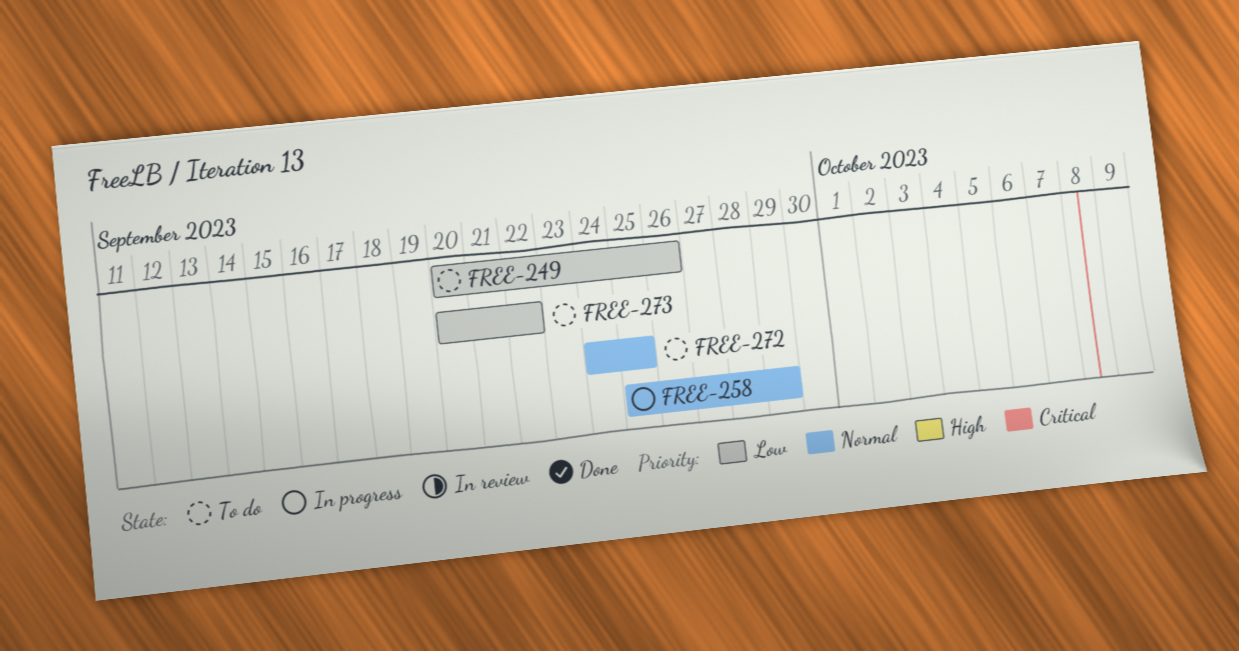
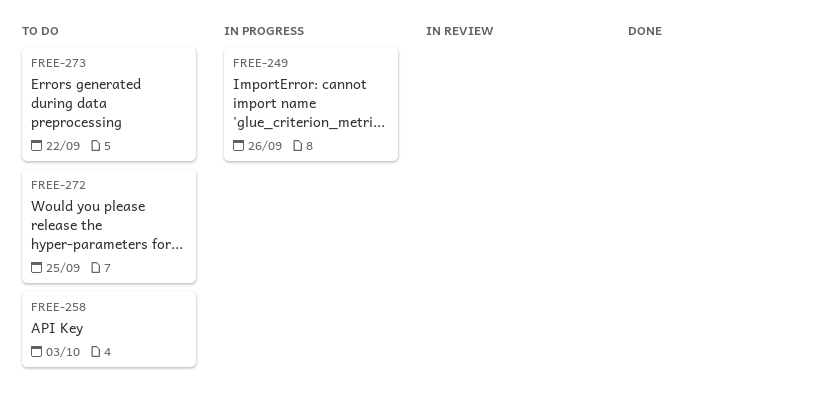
FREE-249, status: To do -> In progress
FREE-258, status: In progress -> To do
FREE-258, due: Sep 29 -> Oct 3

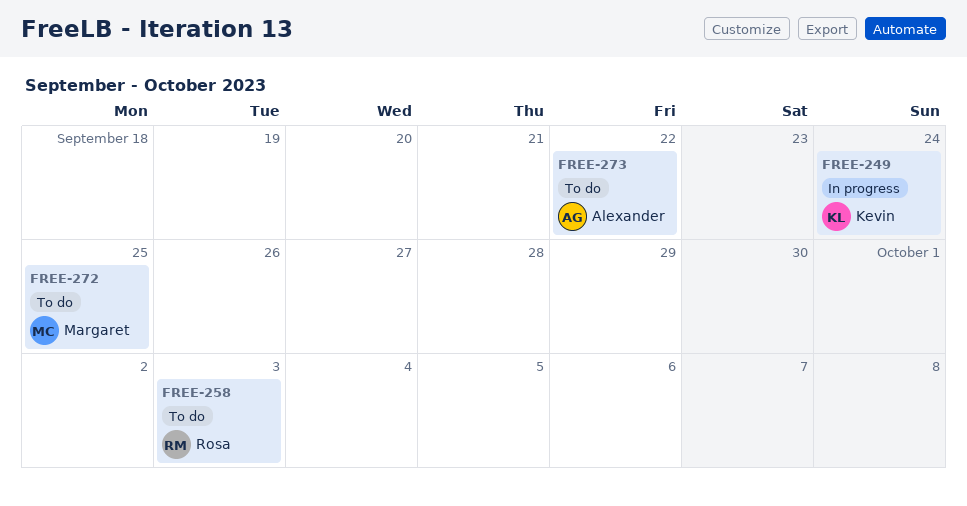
FREE-249, due: Sep 26 -> Sep 24

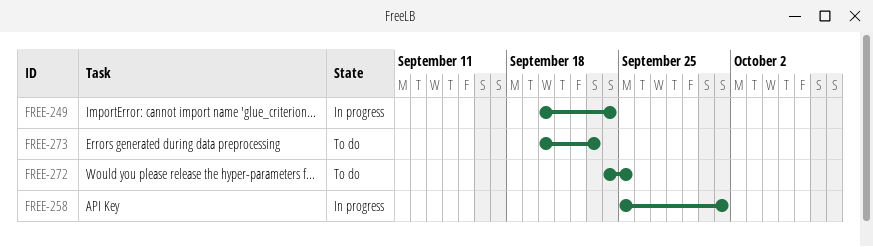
FREE-258, status: To do -> In progress
FREE-258, due: Oct 3 -> Oct 1
FREE-273, due: Sep 22 -> Sep 23

